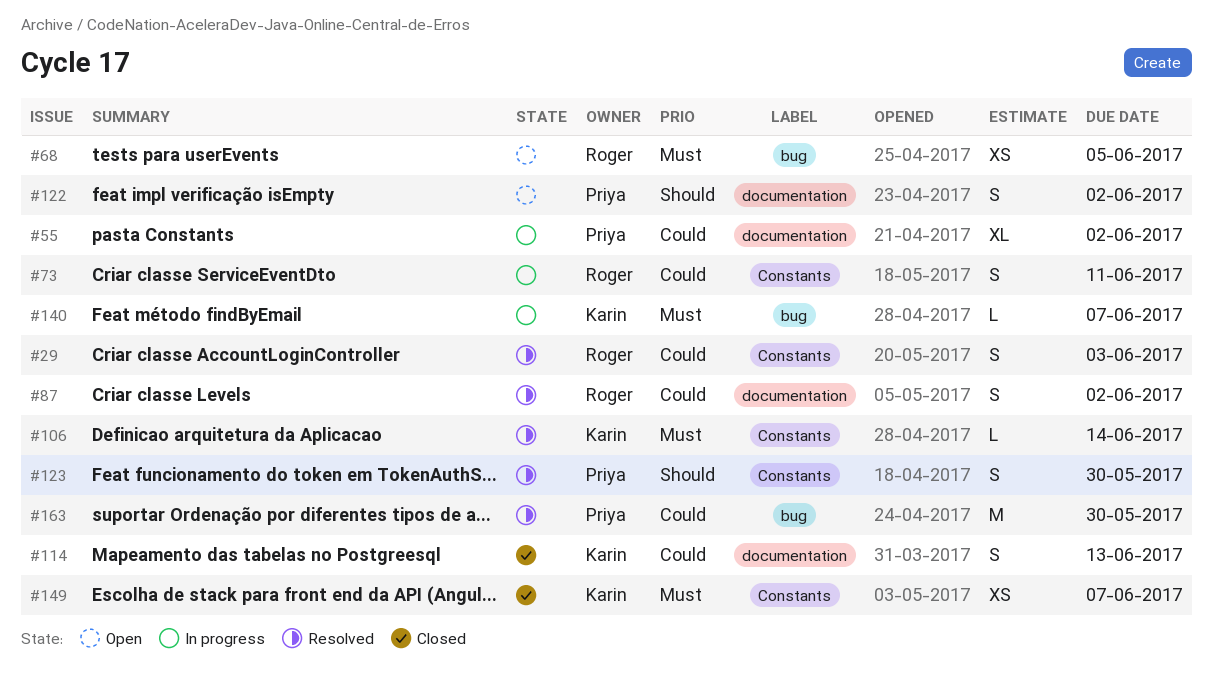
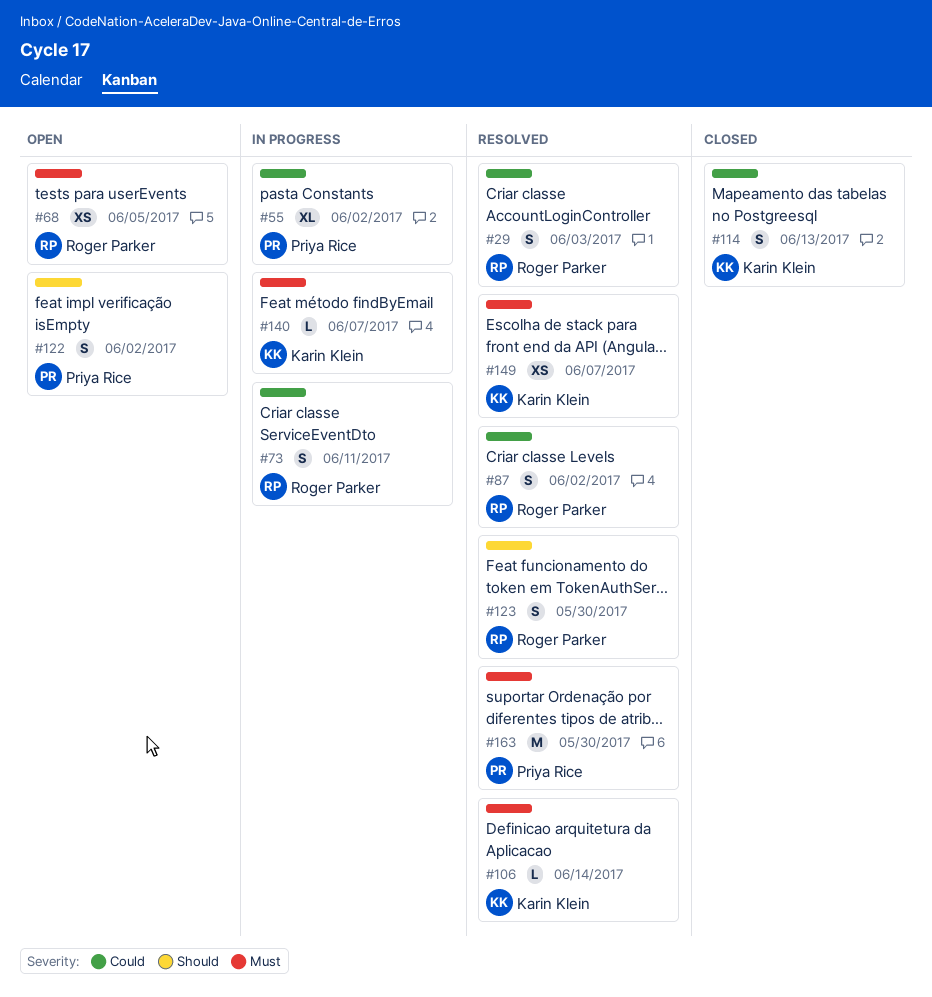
#123, owner: Priya Rice -> Roger Parker
#149, status: Closed -> Resolved
#163, priority: Could -> Must

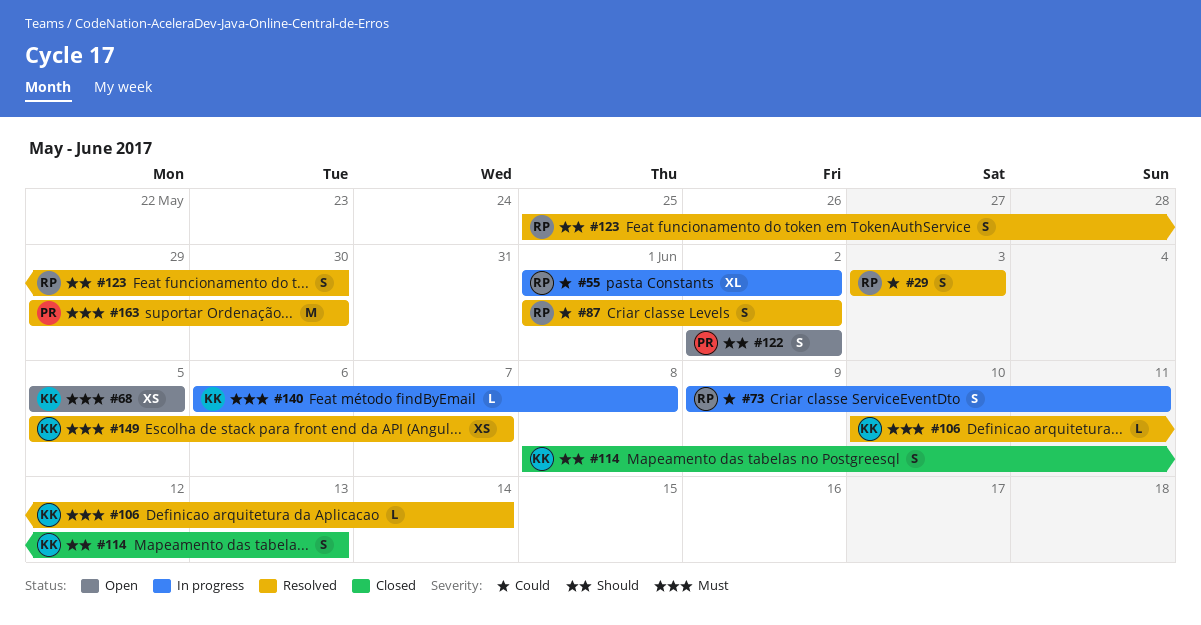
#55, owner: Priya Rice -> Roger Parker
#68, owner: Roger Parker -> Karin Klein
#114, priority: Could -> Should
#140, due: Jun 7 -> Jun 8

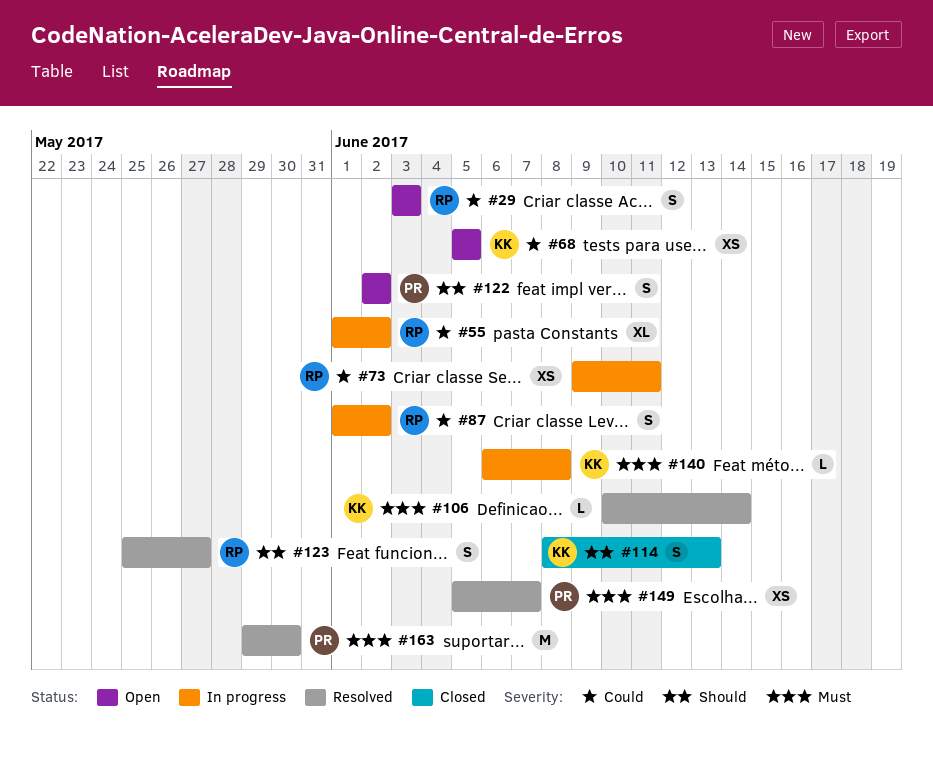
#29, status: Resolved -> Open
#68, priority: Must -> Could
#73, estimate: S -> XS
#87, status: Resolved -> In progress
#123, due: May 30 -> May 27
#149, owner: KK -> PR

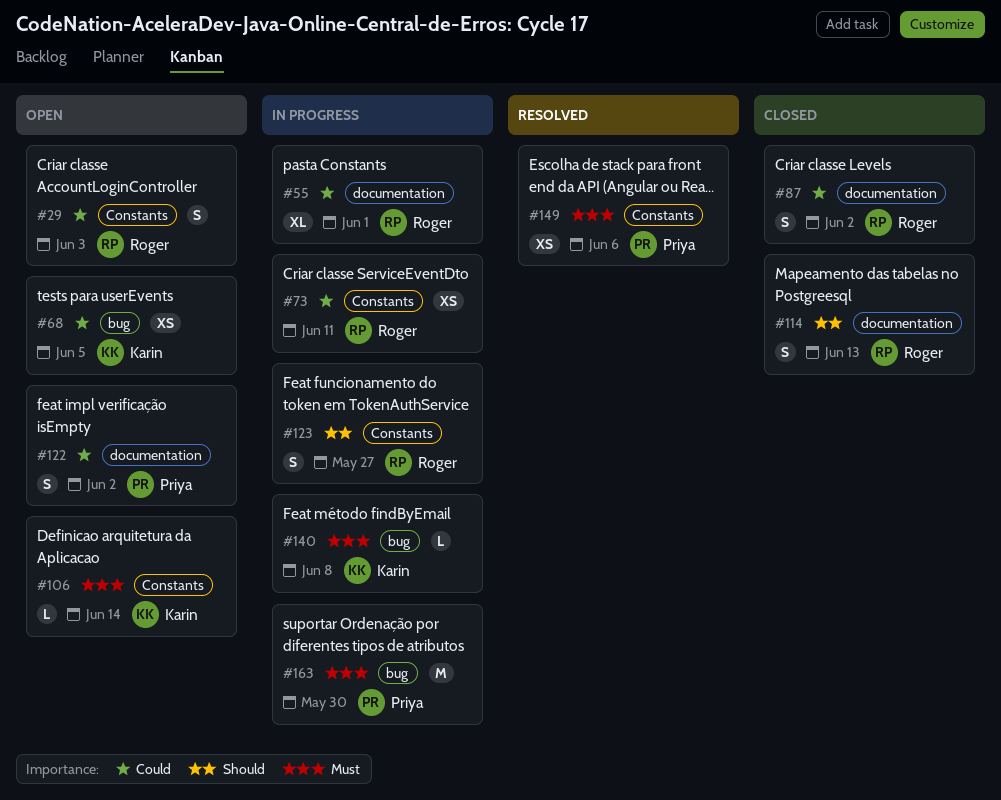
#55, due: Jun 2 -> Jun 1
#87, status: In progress -> Closed
#106, status: Resolved -> Open
#114, owner: Karin -> Roger
#122, priority: Should -> Could
#123, status: Resolved -> In progress
#149, due: Jun 7 -> Jun 6
#163, status: Resolved -> In progress

